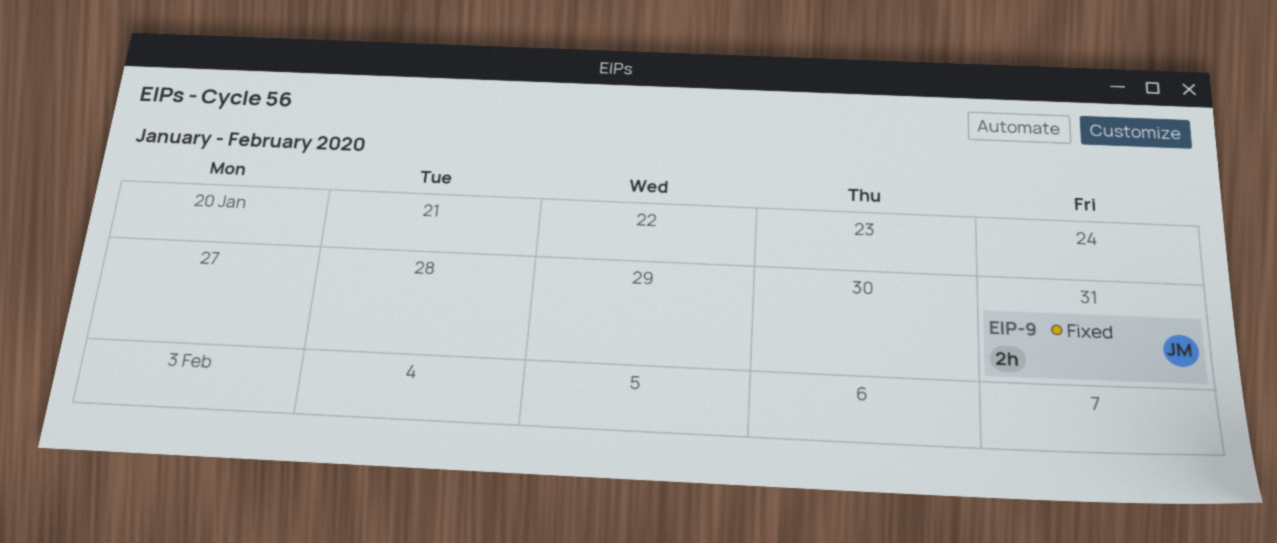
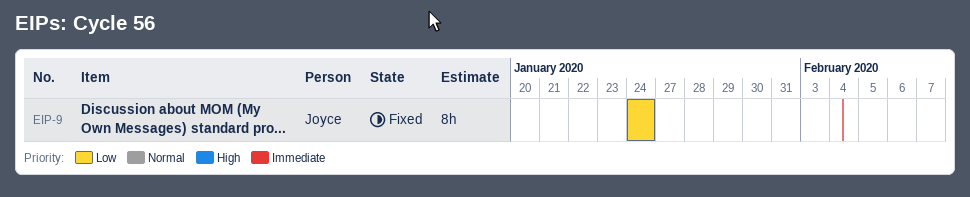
EIP-9, estimate: 2h -> 8h
EIP-9, due: Jan 31 -> Jan 24

